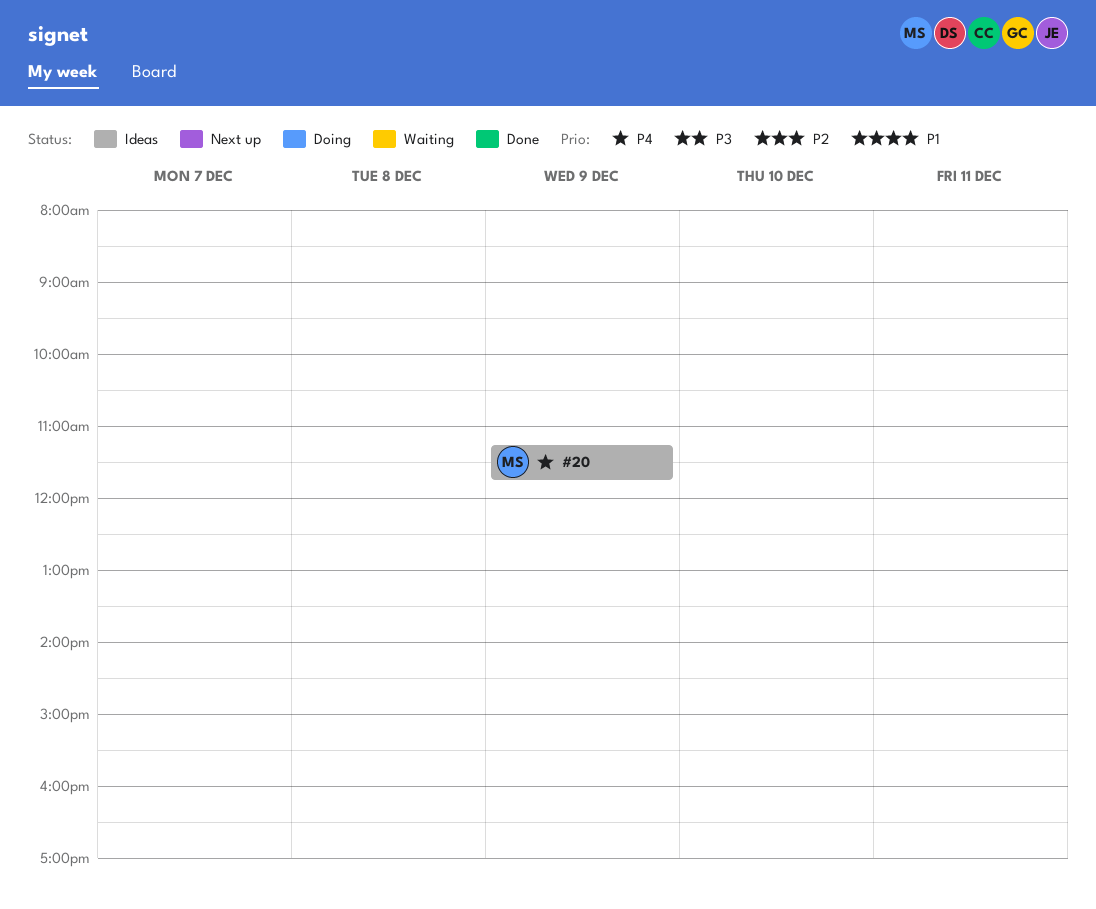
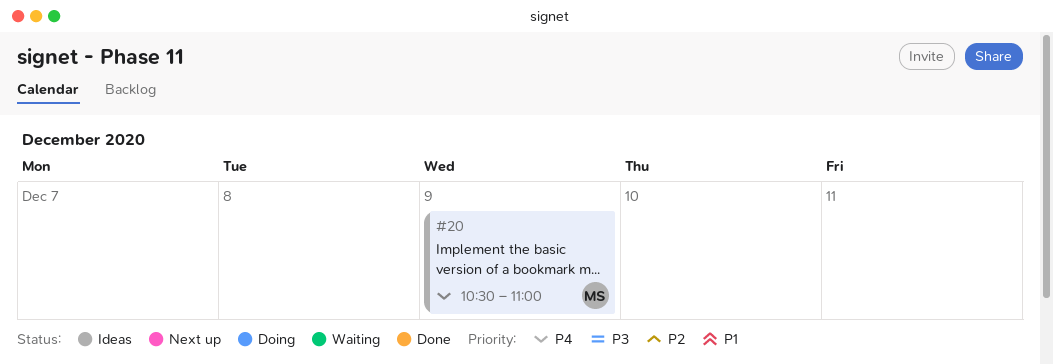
#20, begins: 11:15 -> 10:30
#20, ends: 11:45 -> 11:00

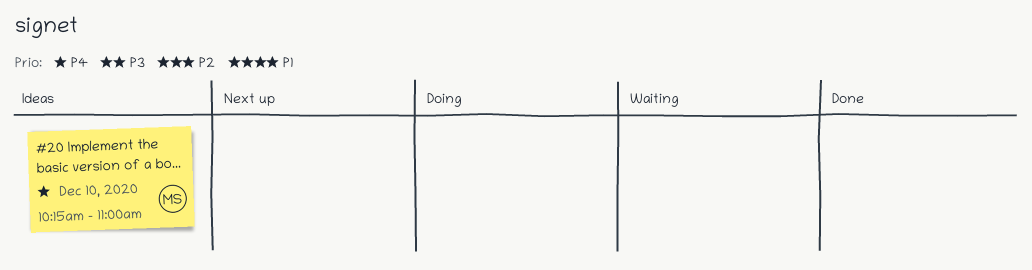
#20, day: Dec 9 -> Dec 10
#20, begins: 10:30 -> 10:15

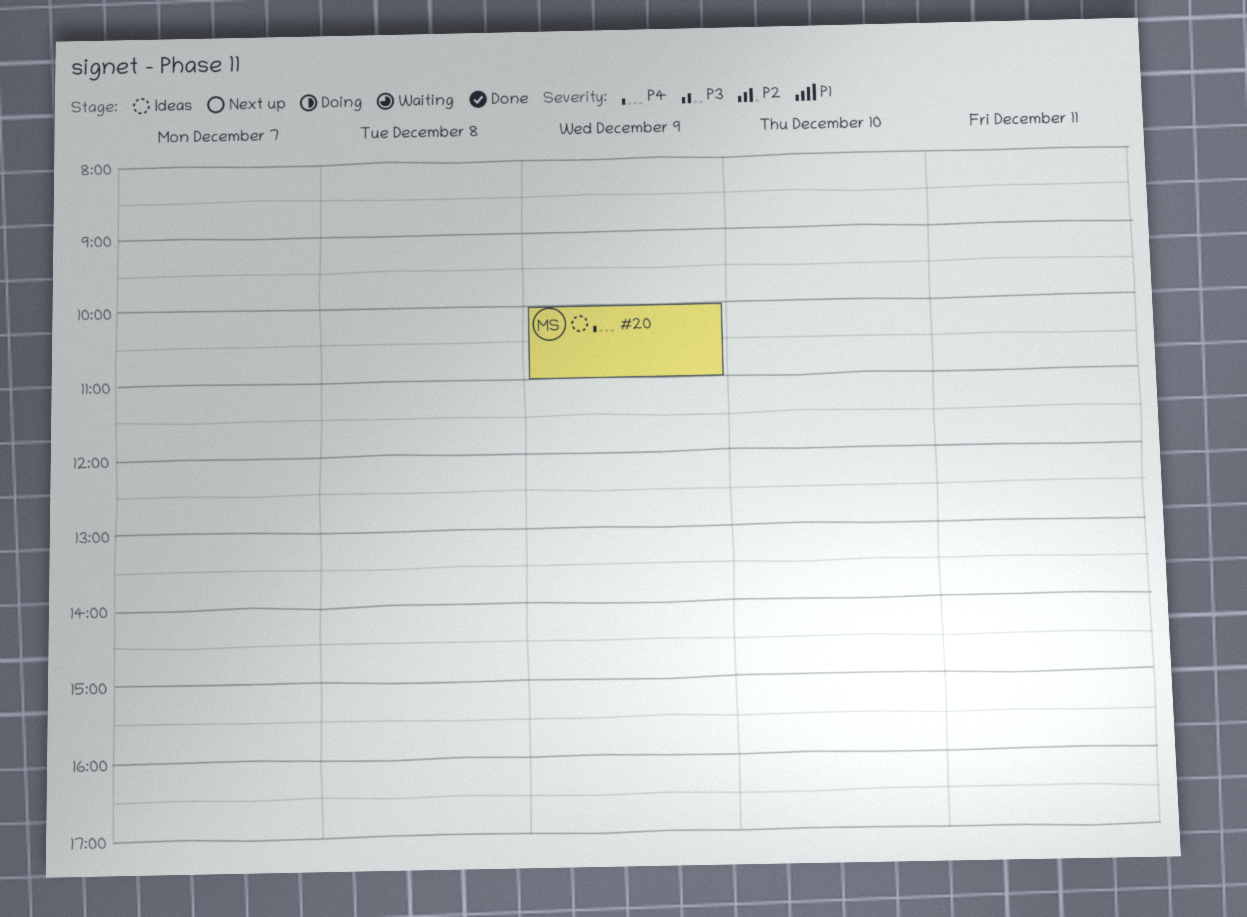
#20, day: Dec 10 -> Dec 9
#20, begins: 10:15 -> 10:00

